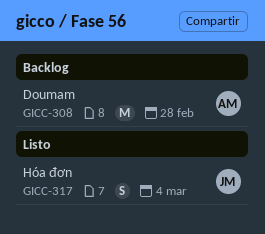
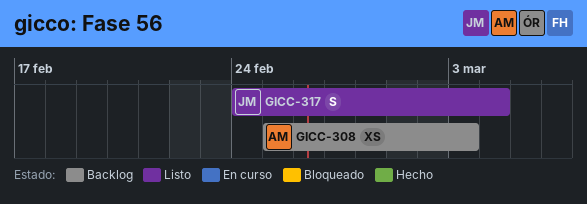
GICC-308, estimate: M -> XS
GICC-308, due: Feb 28 -> Mar 3

